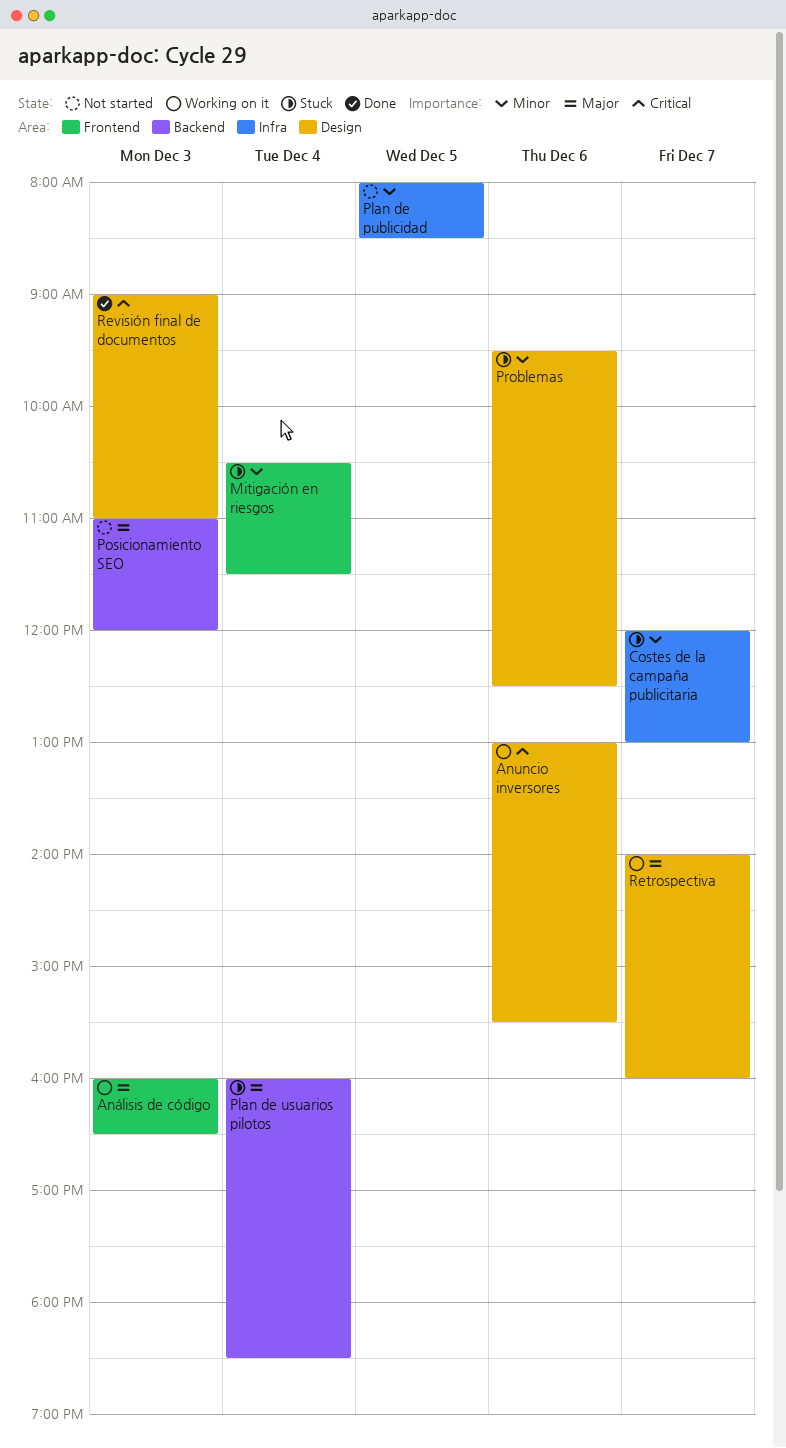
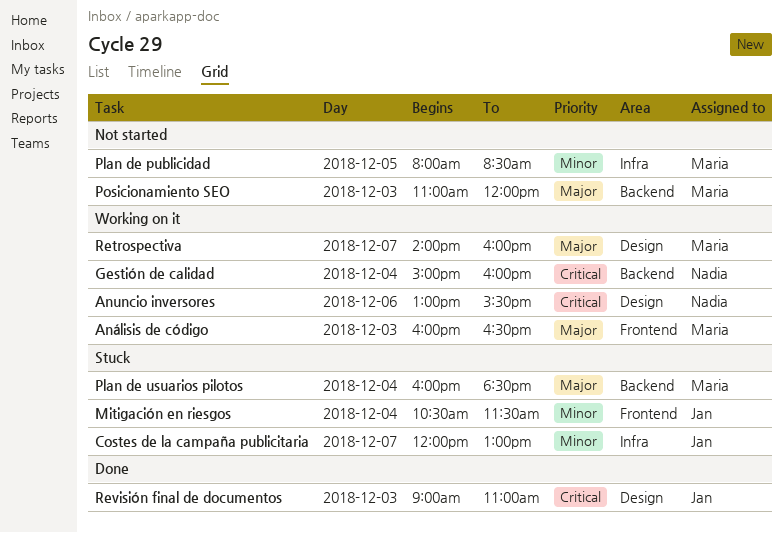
Gestión de calidad: none -> present
Problemas: present -> none

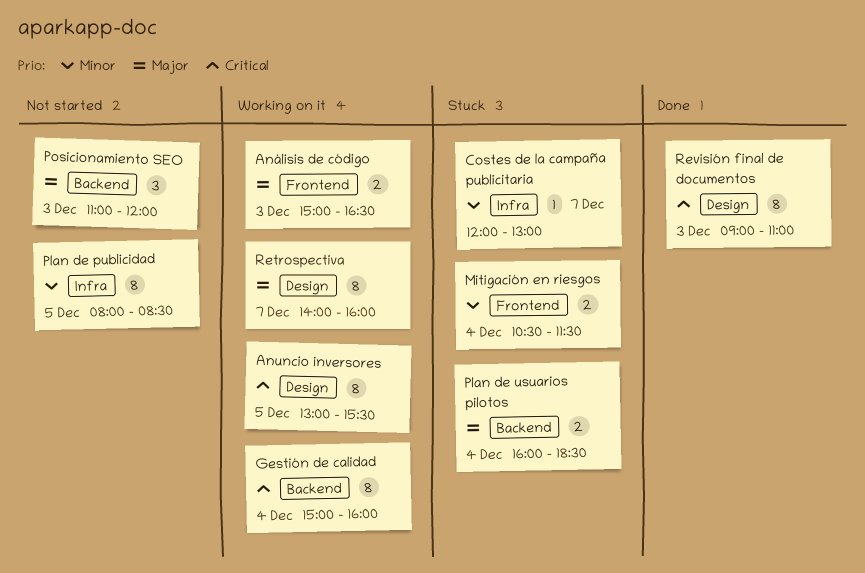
Anuncio inversores, day: Dec 6 -> Dec 5
Análisis de código, begins: 16:00 -> 15:00

